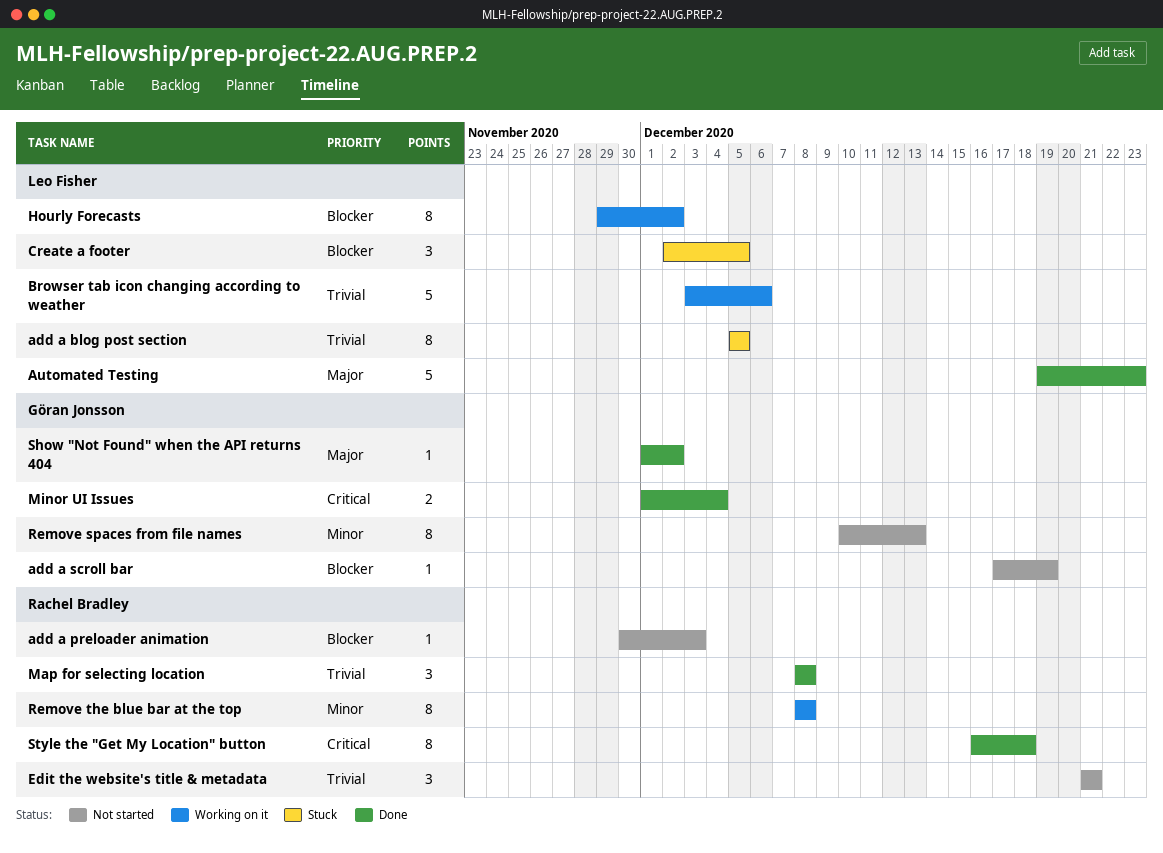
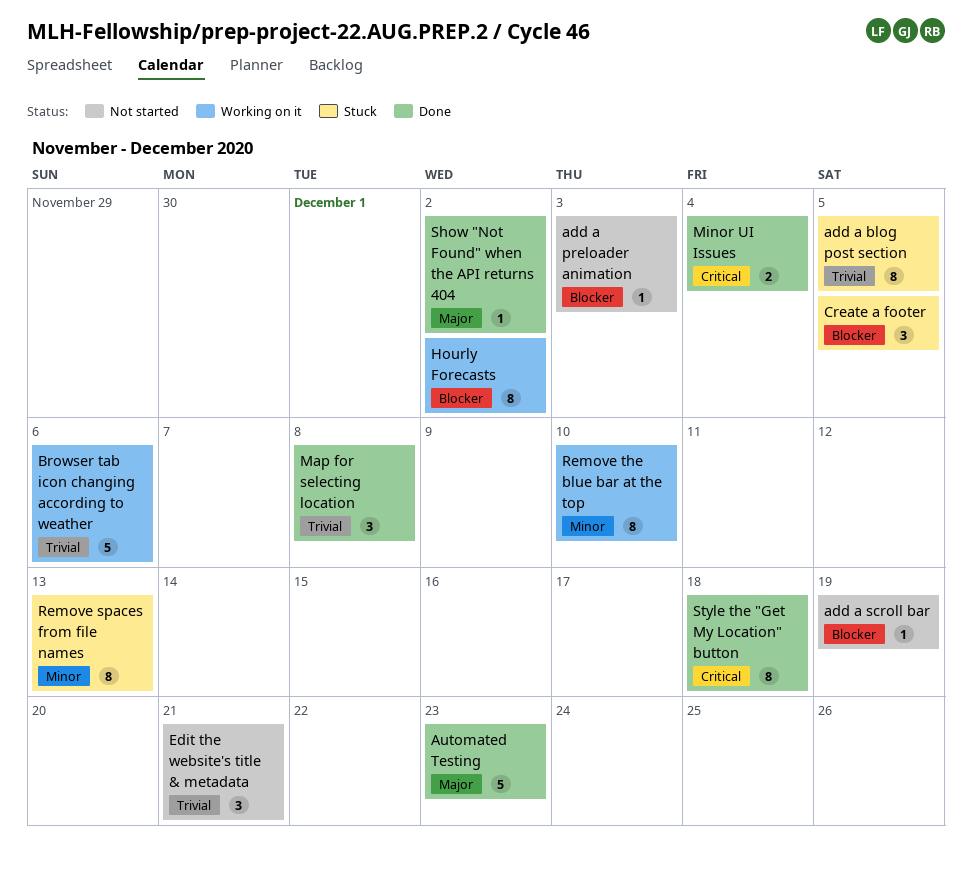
Remove spaces from file names, status: Not started -> Stuck
Remove the blue bar at the top, due: Dec 8 -> Dec 10

